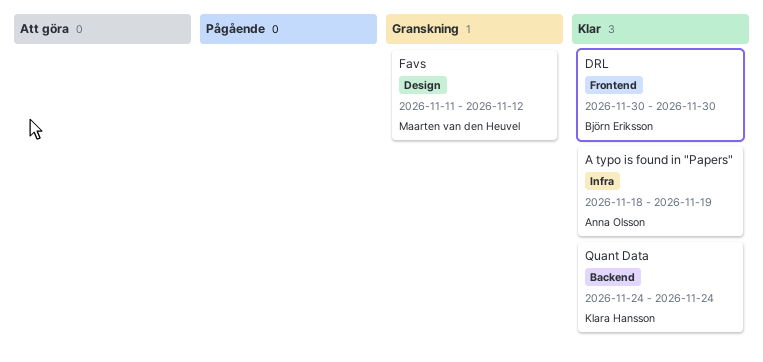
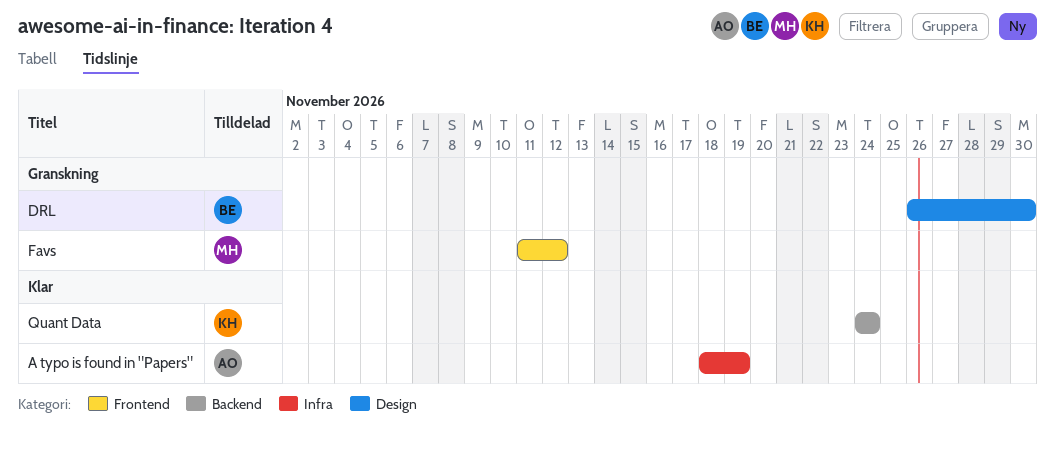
DRL, status: Klar -> Granskning
DRL, label: Frontend -> Design
DRL, start: Nov 30 -> Nov 26
Favs, label: Design -> Frontend

